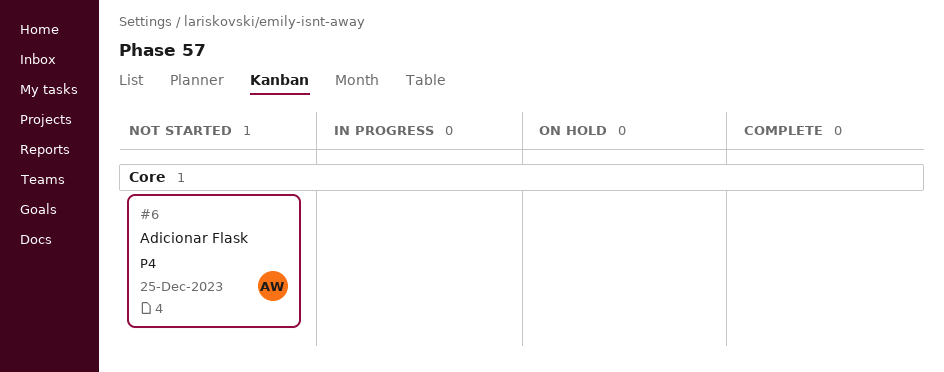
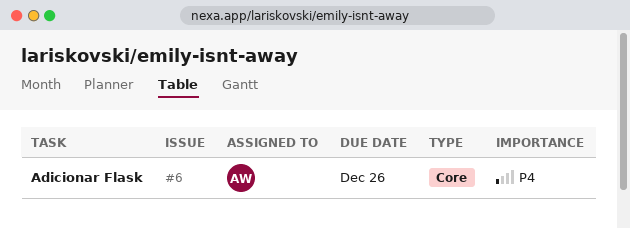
#6, due: Dec 25 -> Dec 26

